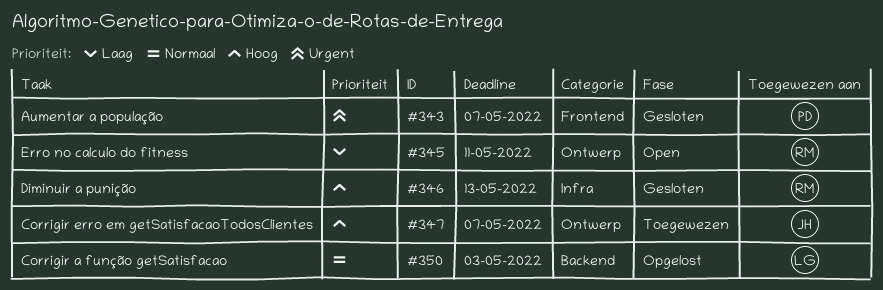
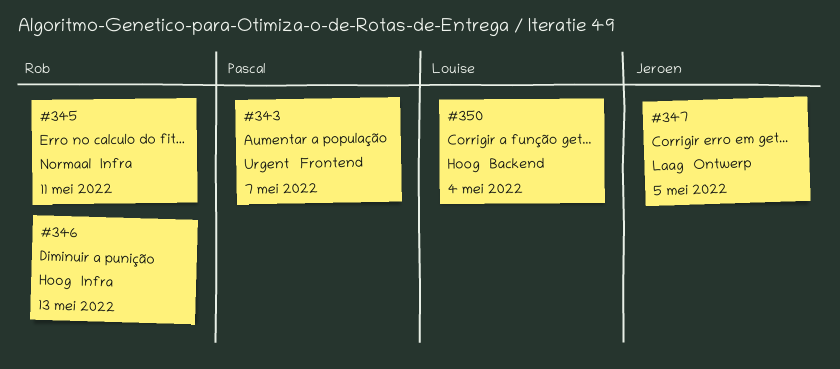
#345, priority: Laag -> Normaal
#345, label: Ontwerp -> Infra
#347, priority: Hoog -> Laag
#347, due: May 7 -> May 5
#350, priority: Normaal -> Hoog
#350, due: May 3 -> May 4

